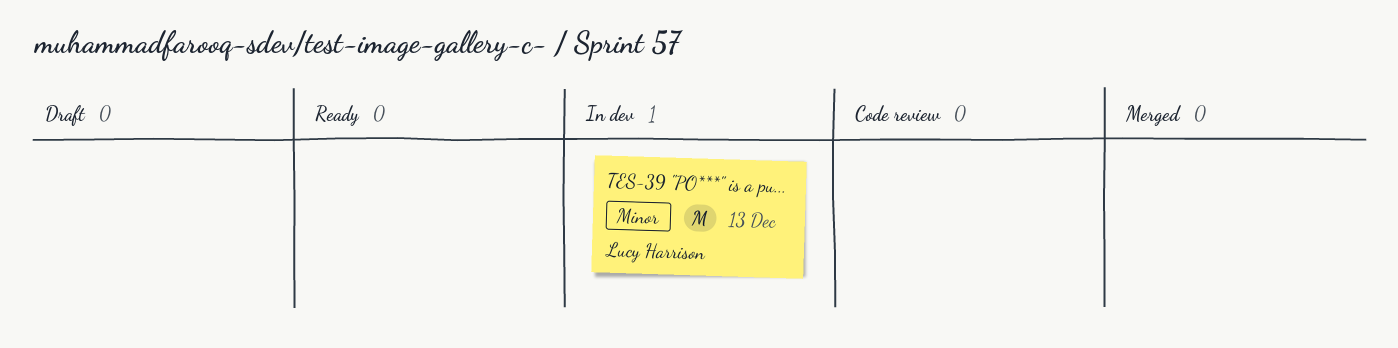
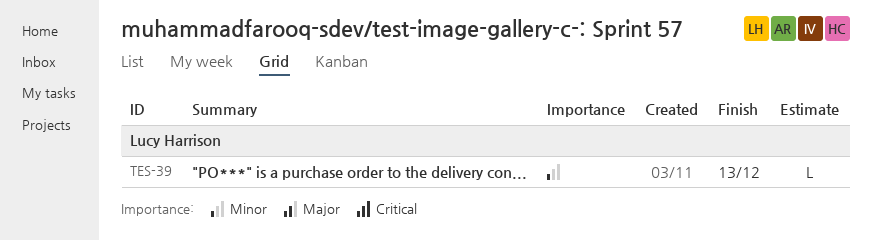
TES-39, estimate: M -> L

